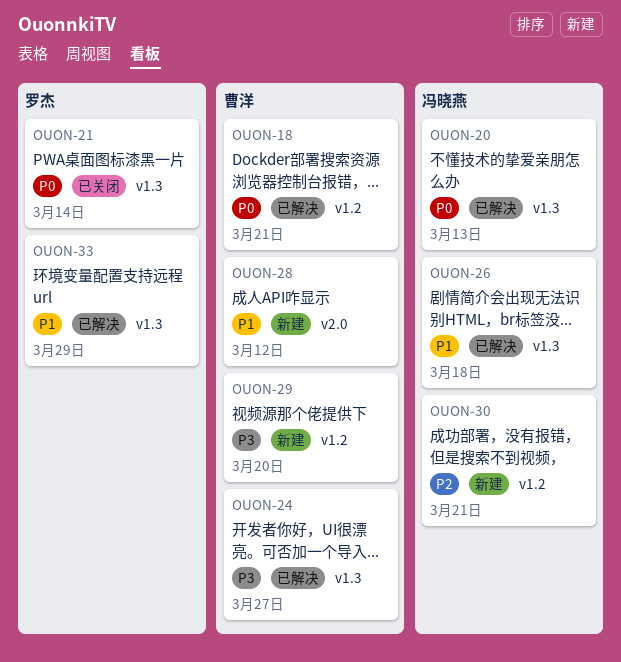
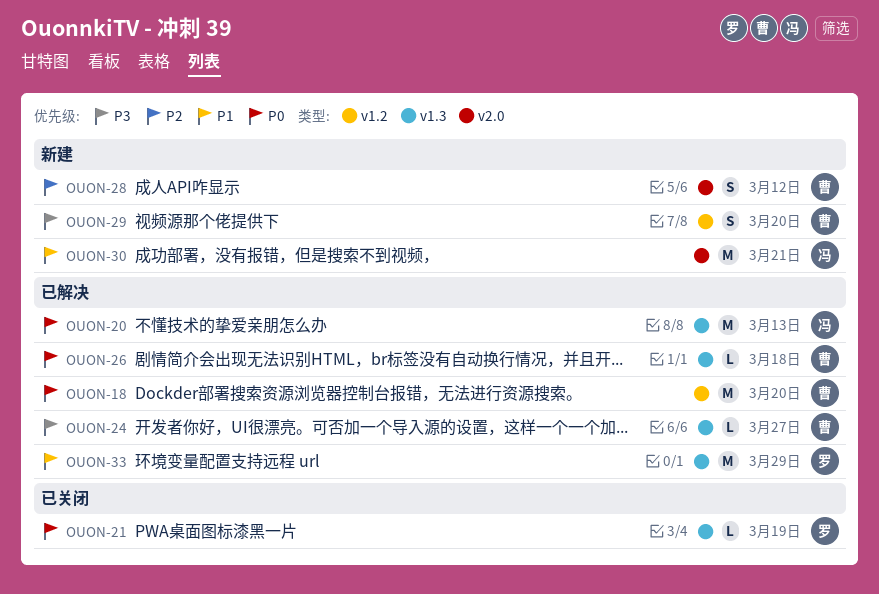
OUON-18, due: Mar 21 -> Mar 20
OUON-21, due: Mar 14 -> Mar 19
OUON-26, owner: 冯晓燕 -> 曹洋
OUON-26, priority: P1 -> P0
OUON-28, priority: P1 -> P2
OUON-30, priority: P2 -> P1
OUON-30, label: v1.2 -> v2.0

